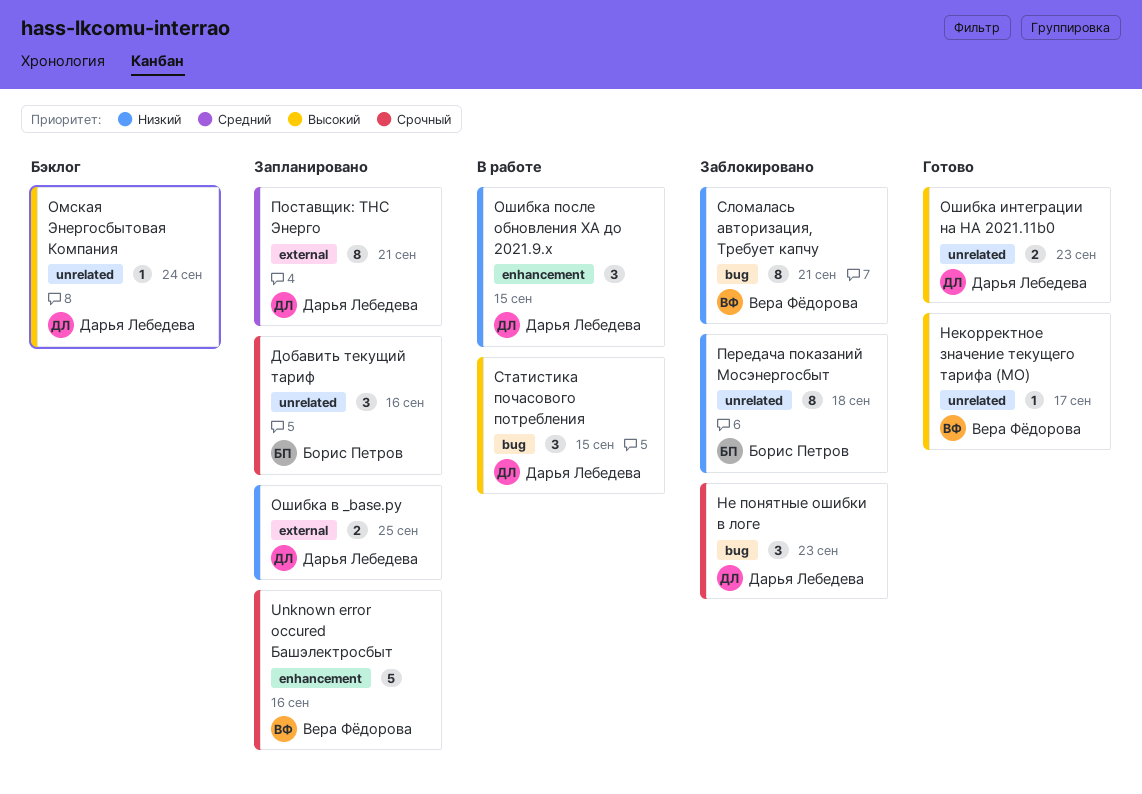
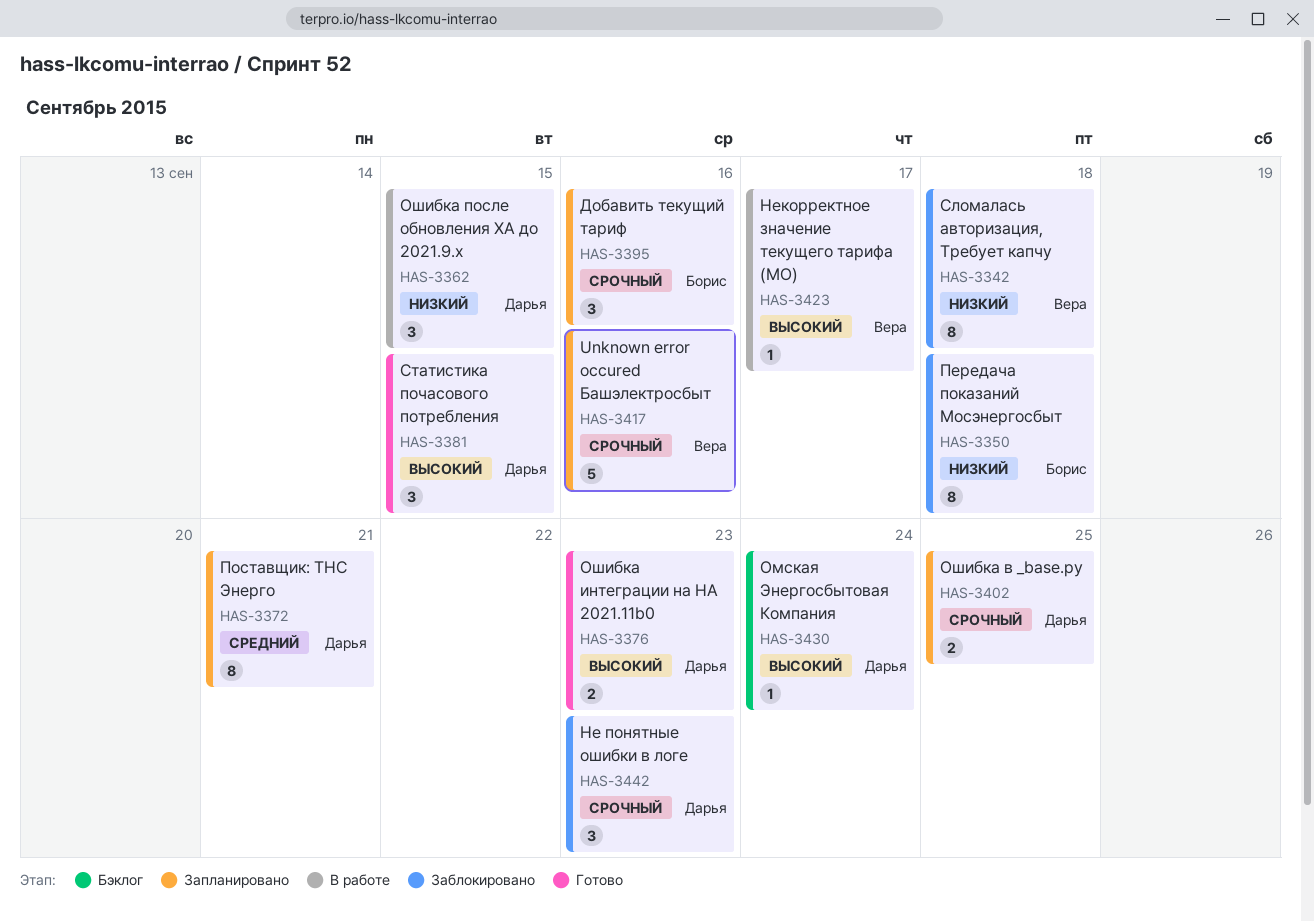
Некорректное значение текущего тарифа (МО), status: Готово -> В работе
Ошибка в _base.py, priority: Низкий -> Срочный
Сломалась авторизация, Требует капчу, due: Sep 21 -> Sep 18
Статистика почасового потребления, status: В работе -> Готово

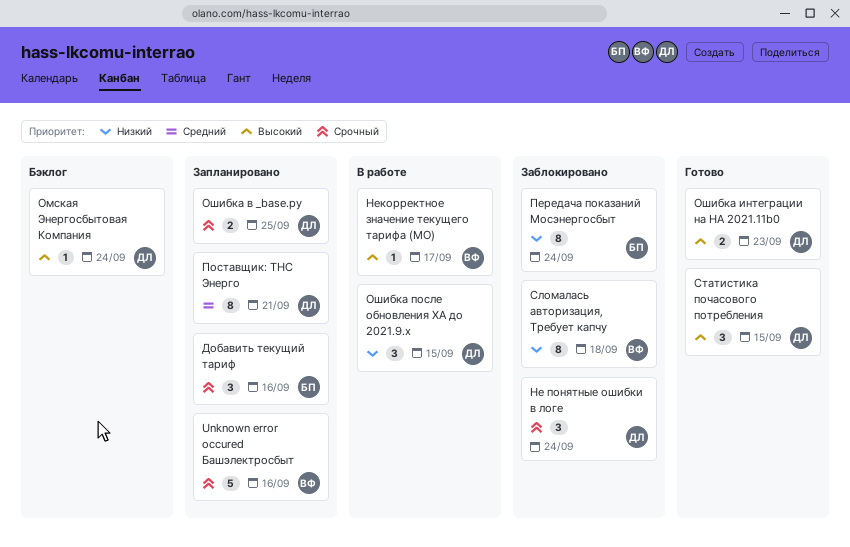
Не понятные ошибки в логе, due: Sep 23 -> Sep 24
Передача показаний Мосэнергосбыт, due: Sep 18 -> Sep 24

